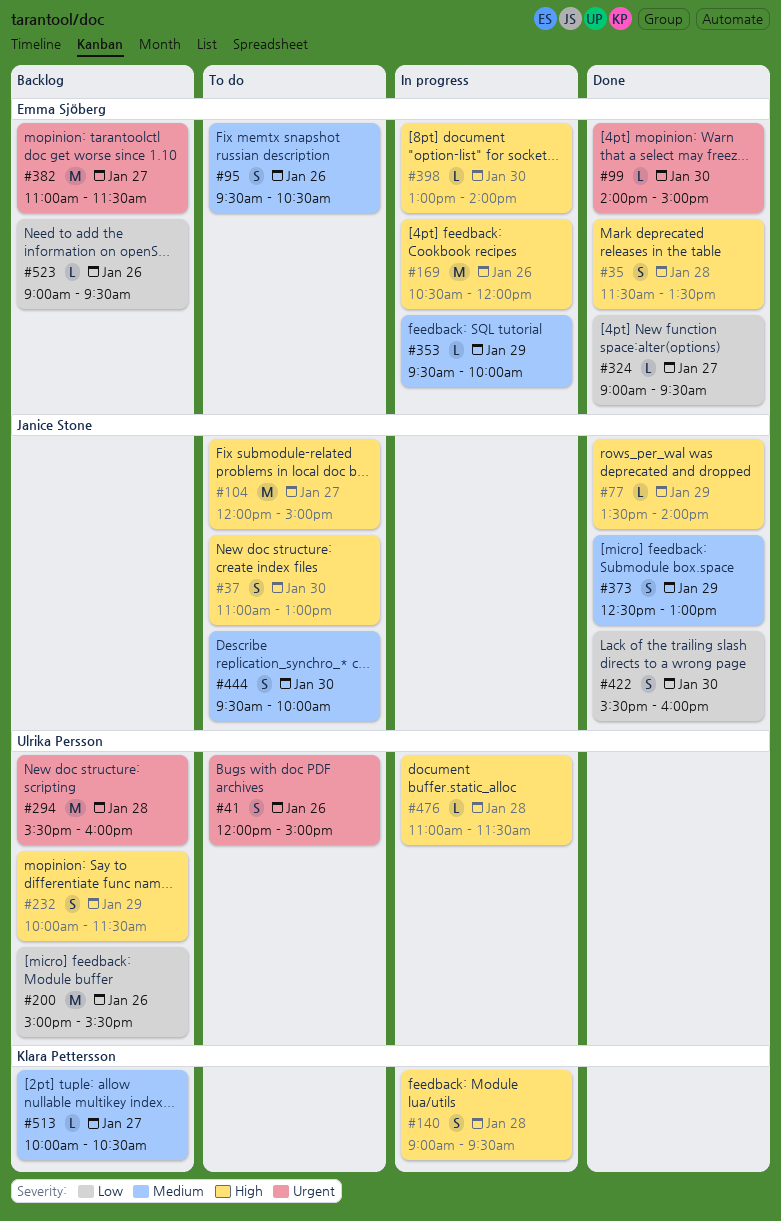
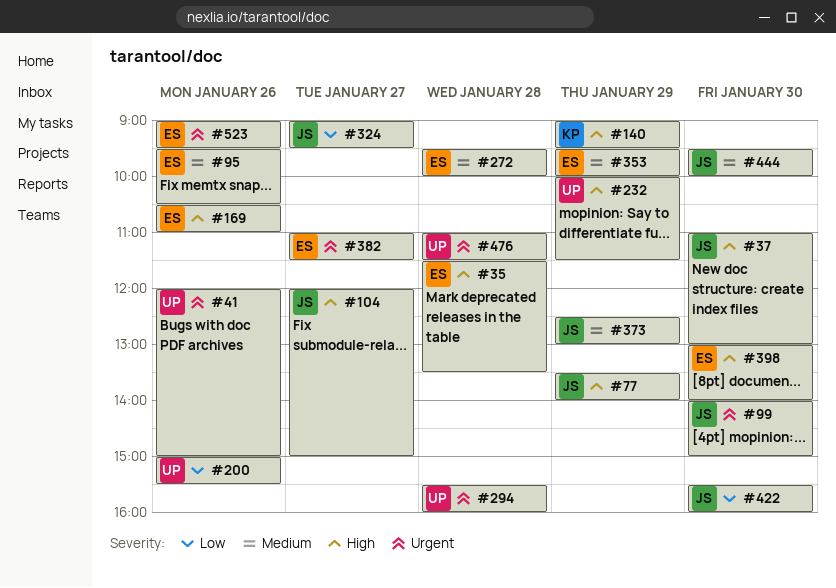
#99, owner: Emma Sjöberg -> Janice Stone
#140, day: Jan 28 -> Jan 29
#169, ends: 12:00 -> 11:00
#272: none -> present
#324, owner: Emma Sjöberg -> Janice Stone
#476, priority: High -> Urgent
#513: present -> none
#523, priority: Low -> Urgent

